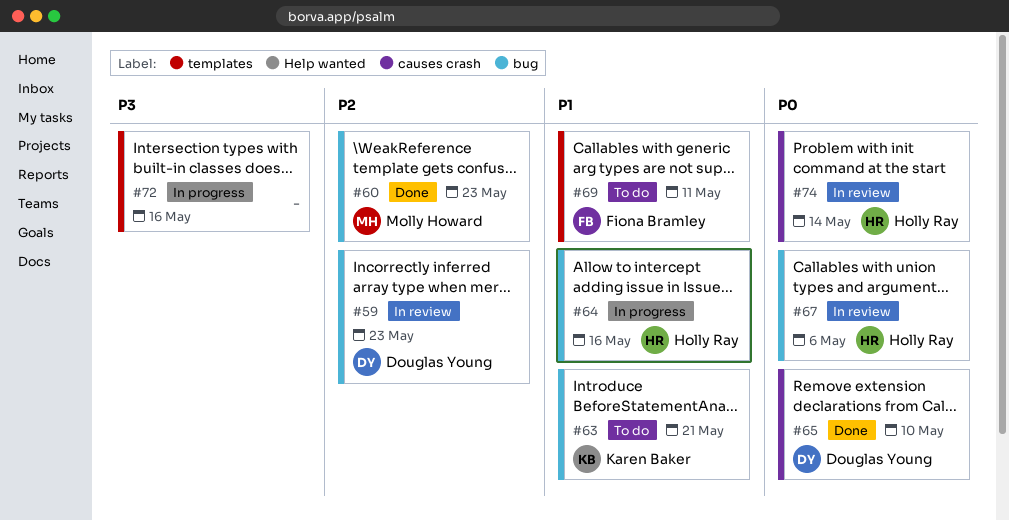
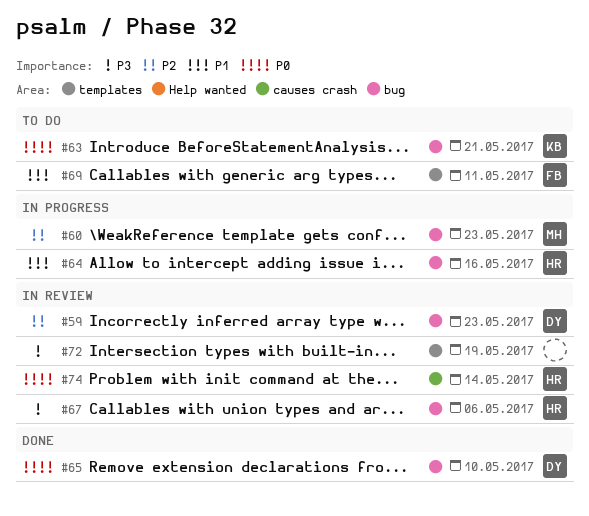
#60, status: Done -> In progress
#63, priority: P1 -> P0
#65, label: causes crash -> bug
#67, priority: P0 -> P3
#72, status: In progress -> In review
#72, due: May 16 -> May 19

